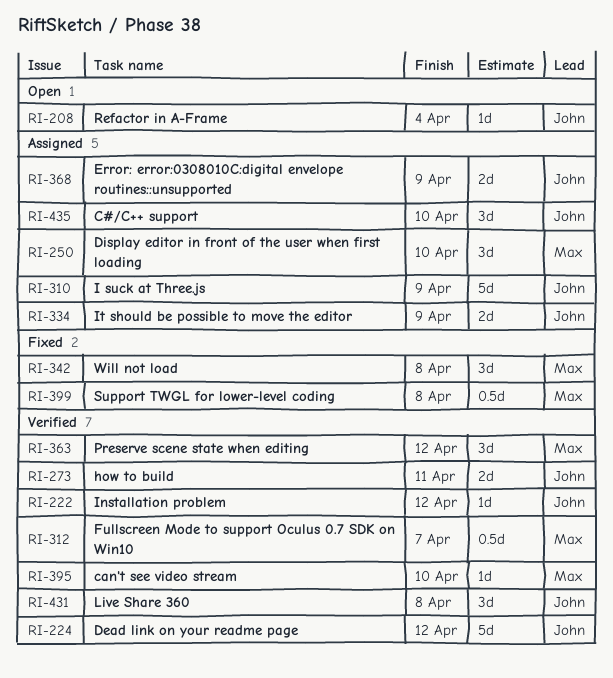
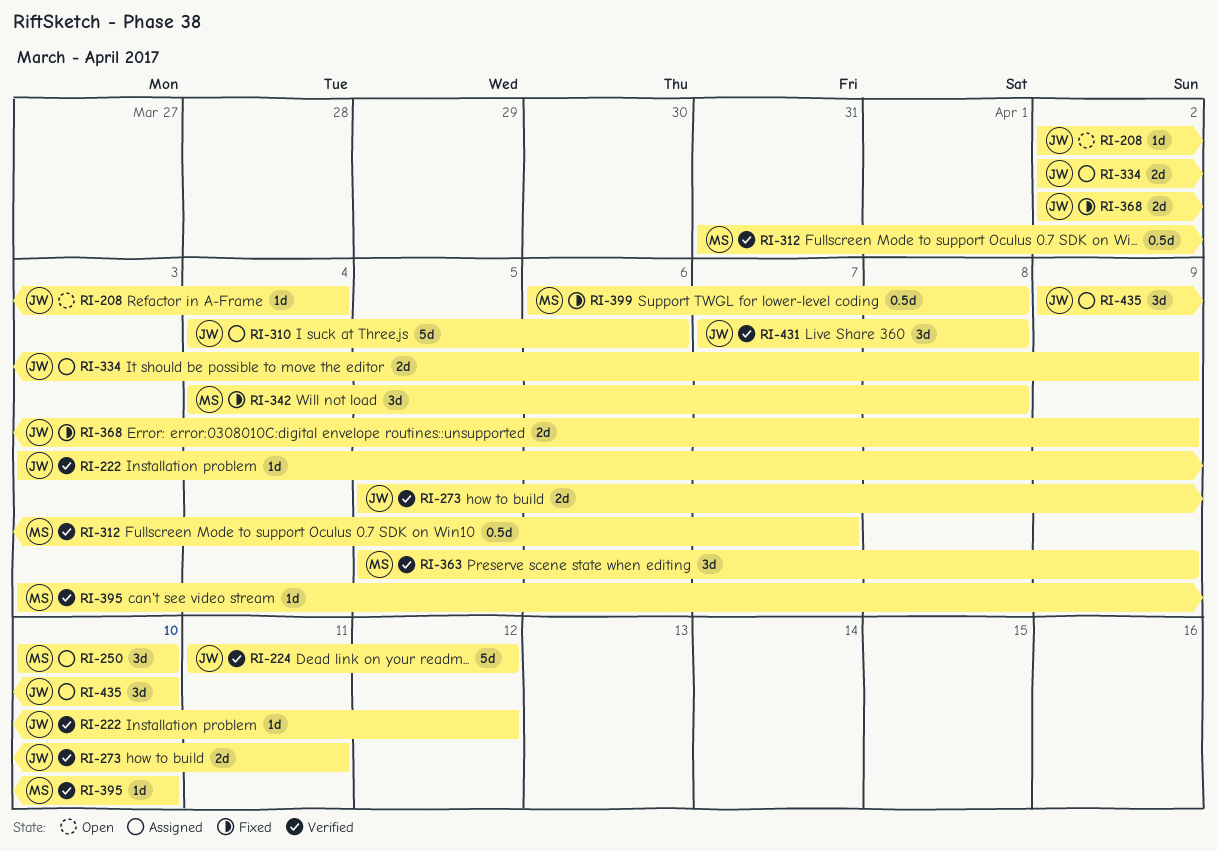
RI-310, due: Apr 9 -> Apr 6
RI-363, due: Apr 12 -> Apr 9
RI-368, status: Assigned -> Fixed

